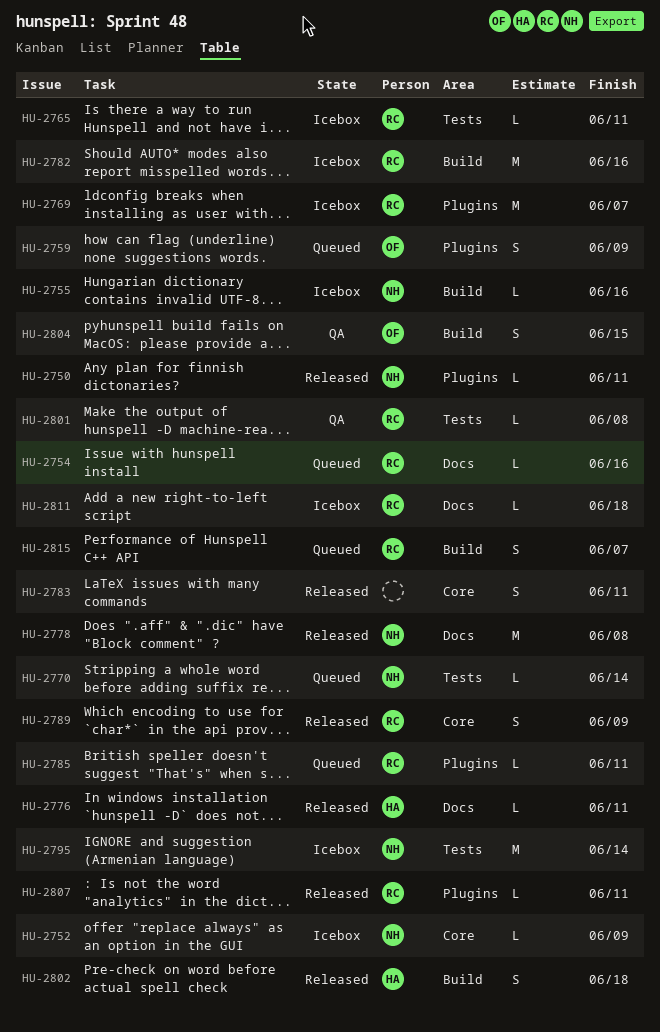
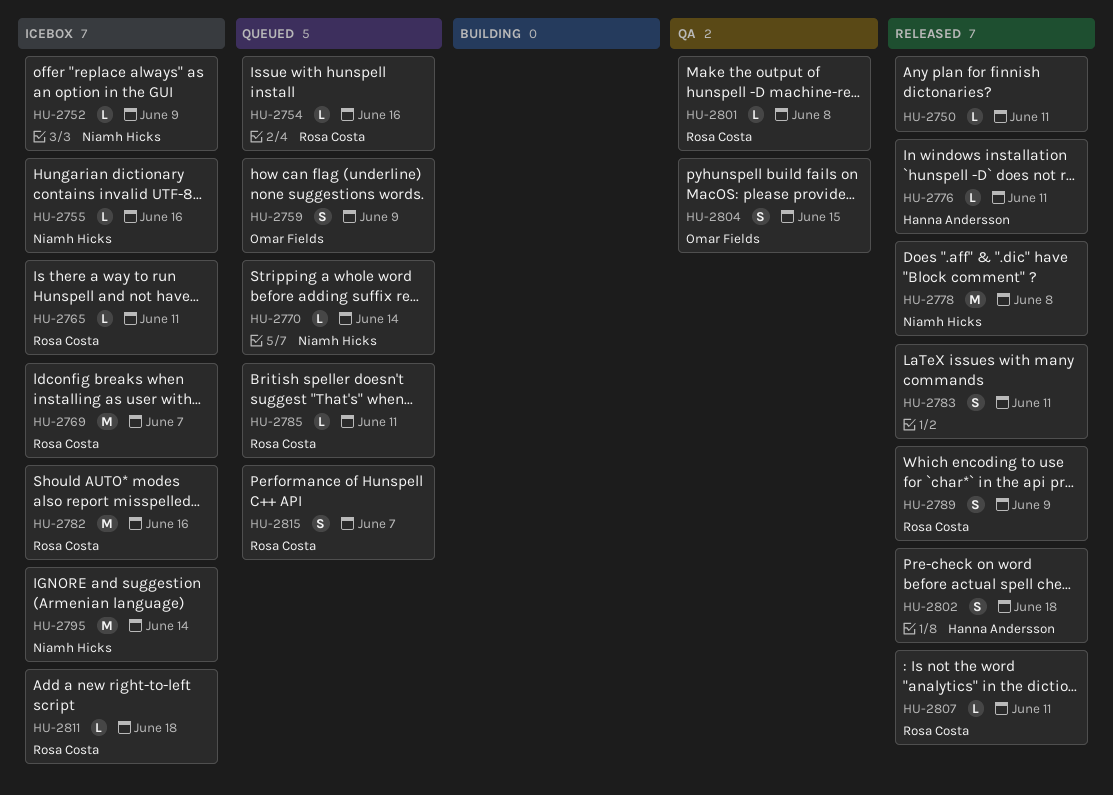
HU-2750, owner: Niamh Hicks -> none

